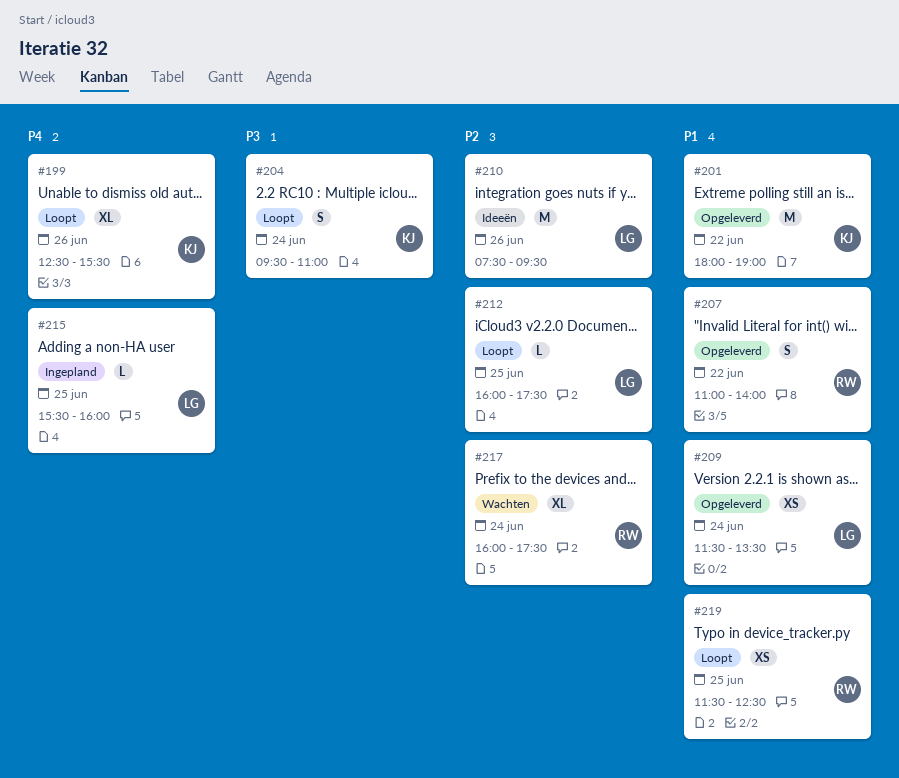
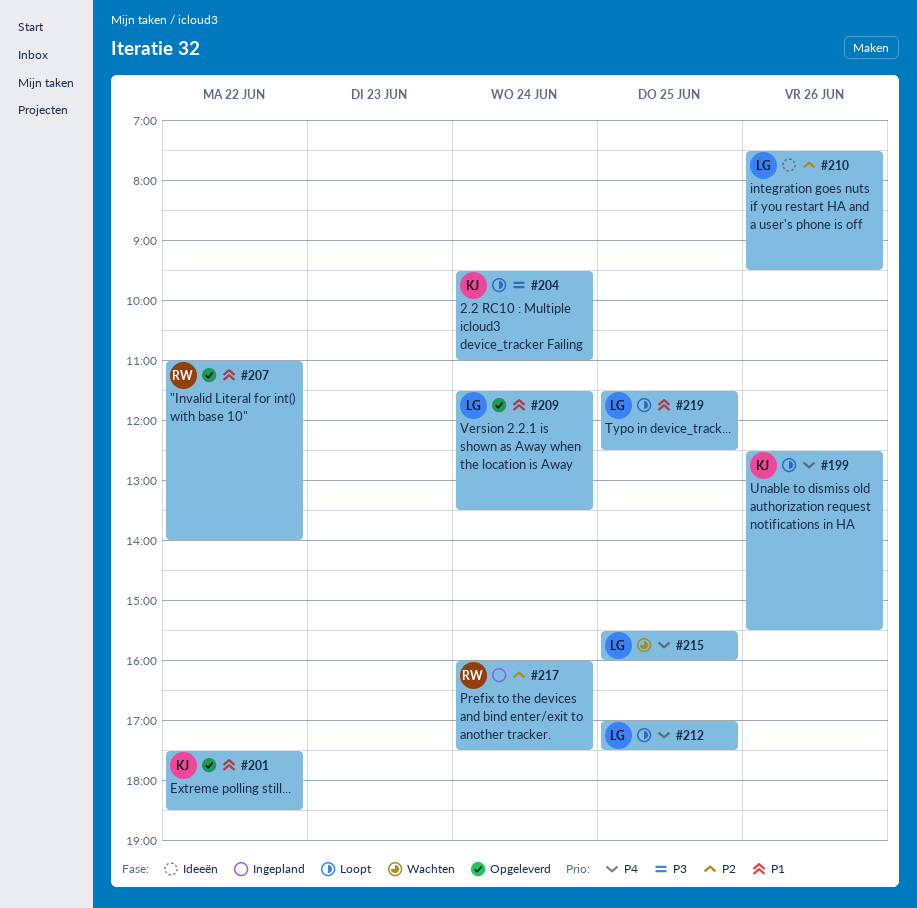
#201, begins: 18:00 -> 17:30
#201, ends: 19:00 -> 18:30
#212, priority: P2 -> P4
#212, begins: 16:00 -> 17:00
#215, status: Ingepland -> Wachten
#217, status: Wachten -> Ingepland
#219, owner: RW -> LG

